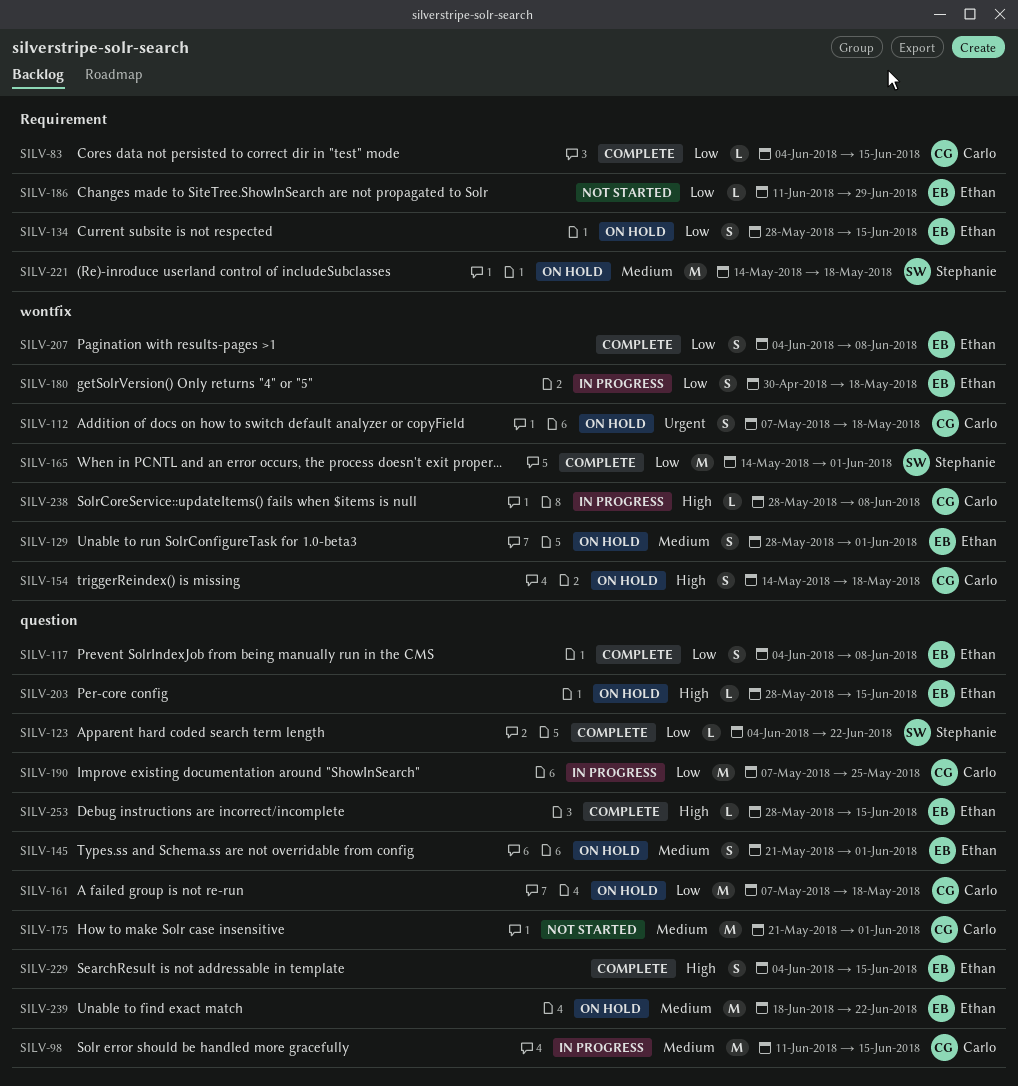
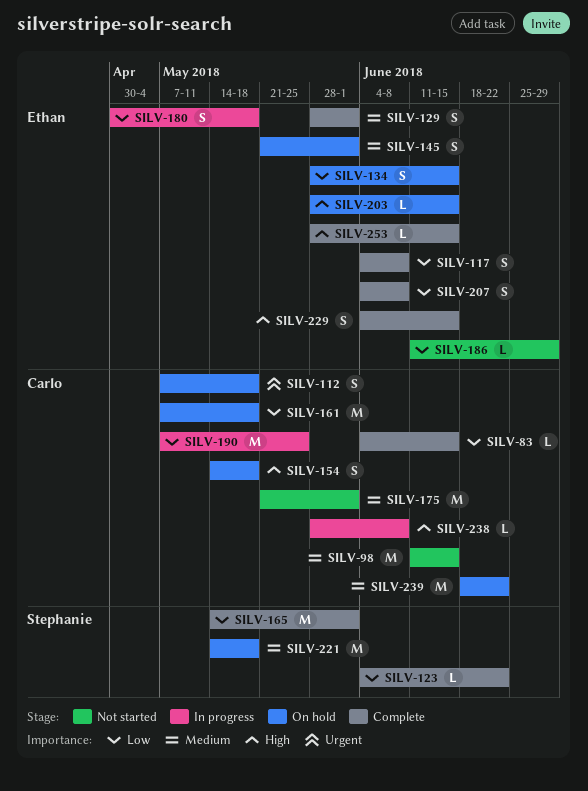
SILV-98, status: In progress -> Not started
SILV-129, status: On hold -> Complete
SILV-239, owner: Ethan -> Carlo

